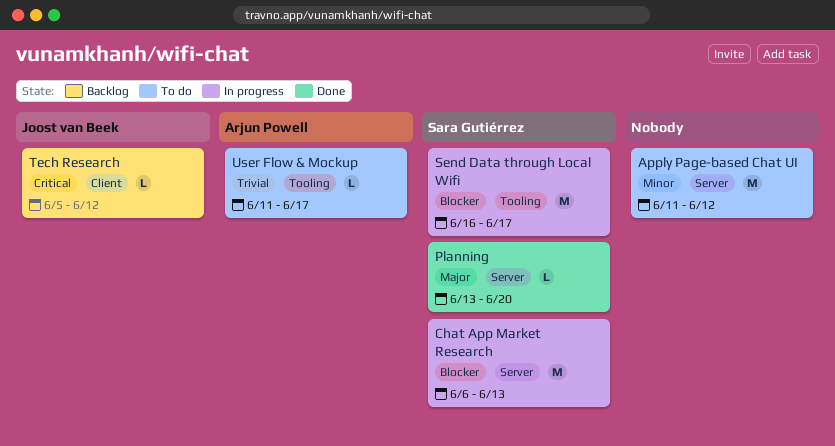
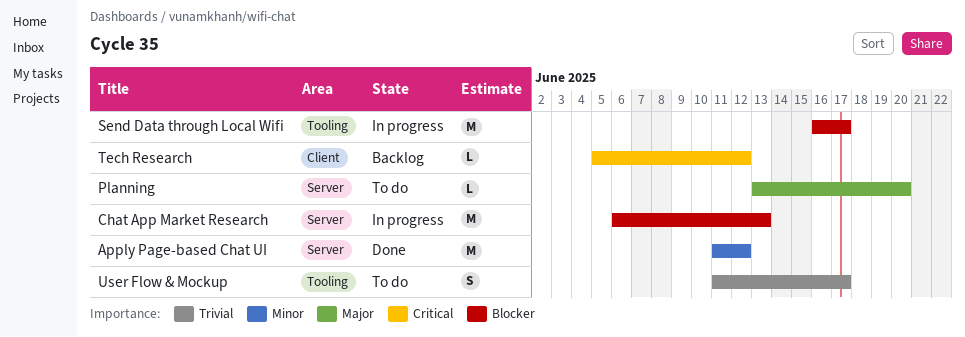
Apply Page-based Chat UI, status: To do -> Done
Planning, status: Done -> To do
User Flow & Mockup, estimate: L -> S

